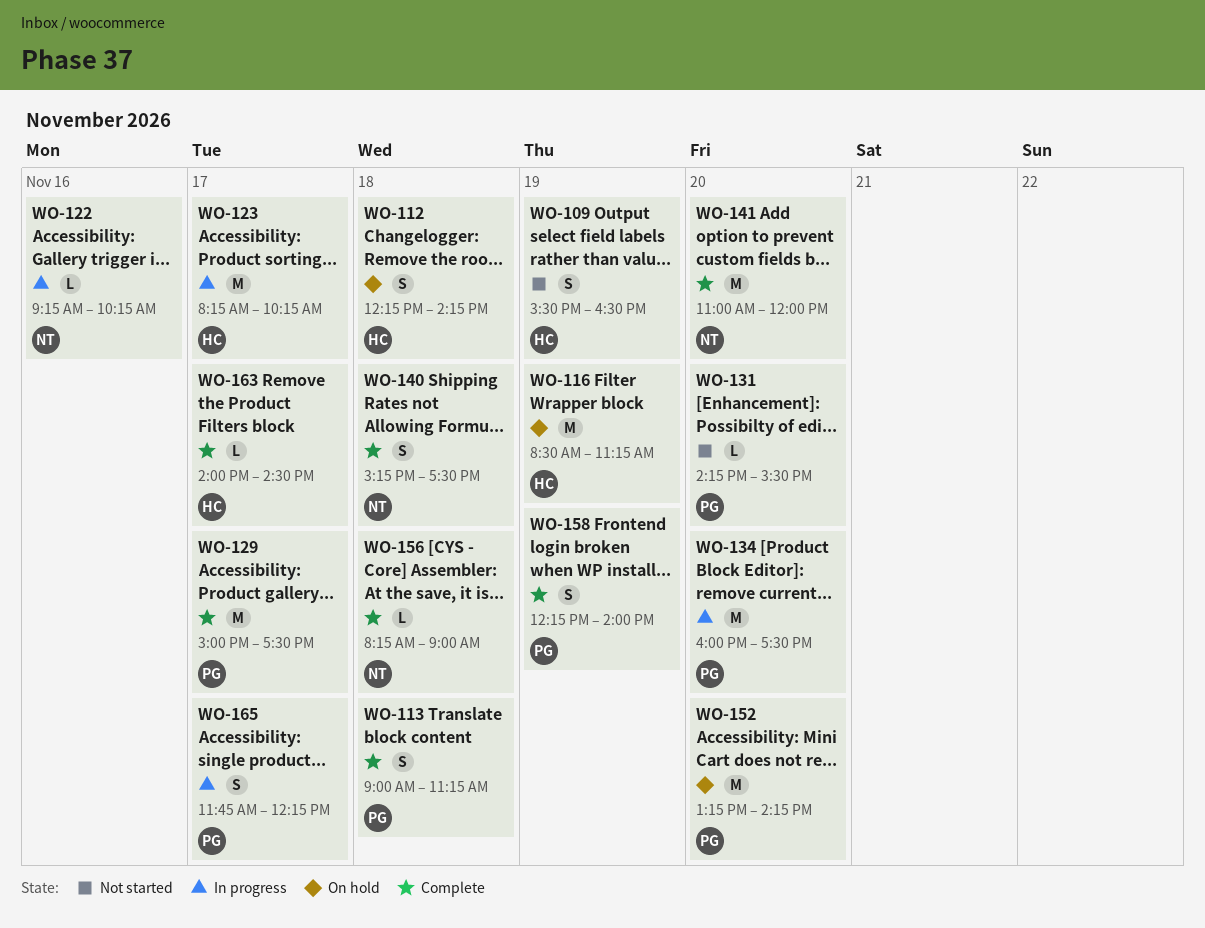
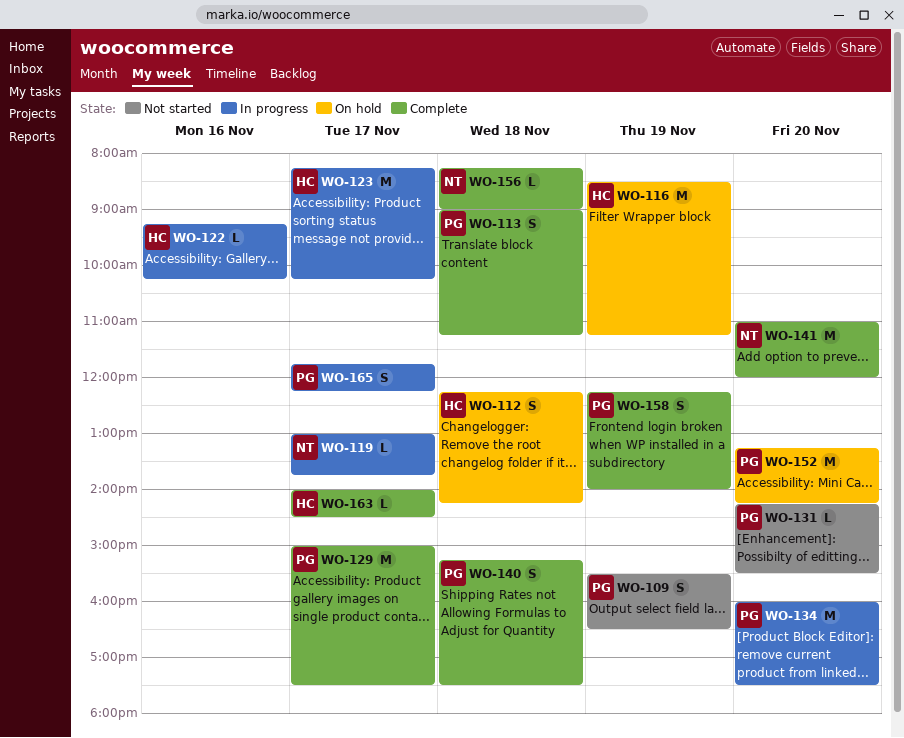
WO-109, owner: HC -> PG
WO-119: none -> present
WO-122, owner: NT -> HC
WO-140, owner: NT -> PG

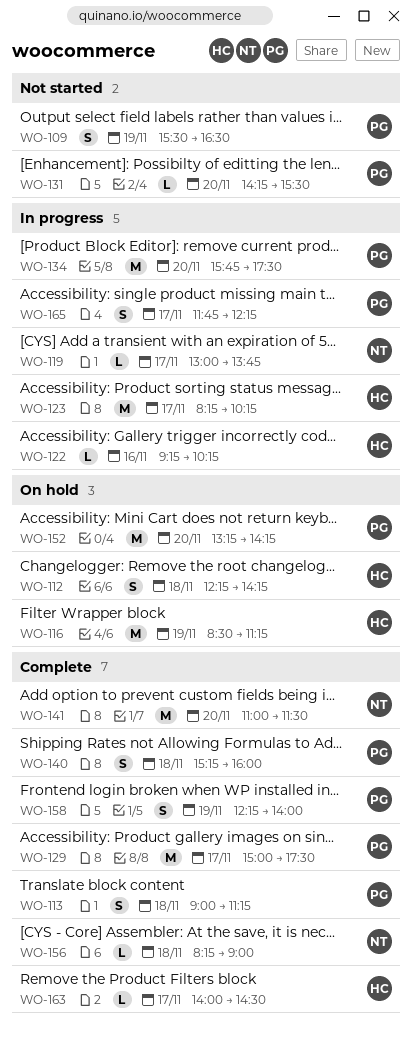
WO-134, begins: 16:00 -> 15:45
WO-140, ends: 17:30 -> 16:00
WO-141, ends: 12:00 -> 11:30

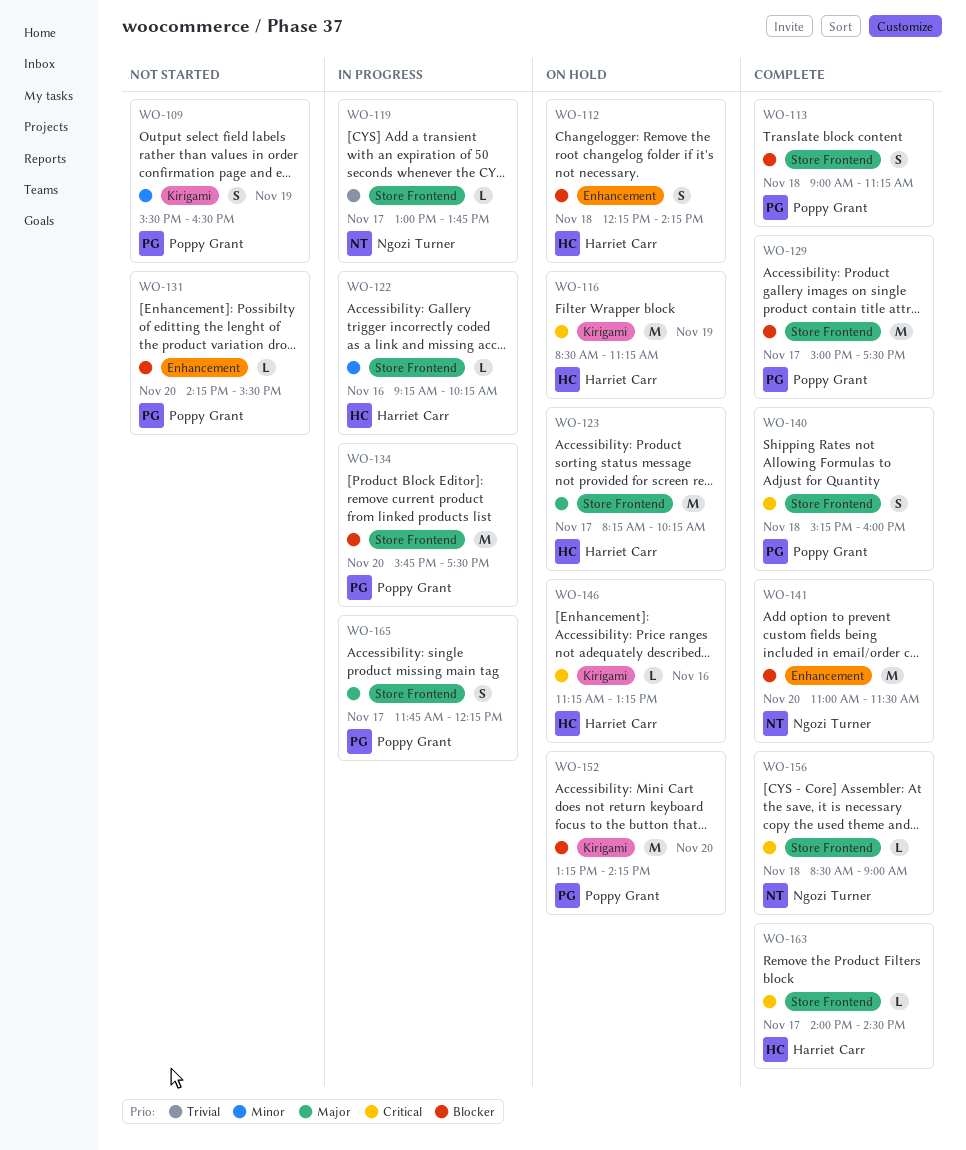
WO-123, status: In progress -> On hold
WO-146: none -> present
WO-156, begins: 08:15 -> 08:30
WO-158: present -> none

